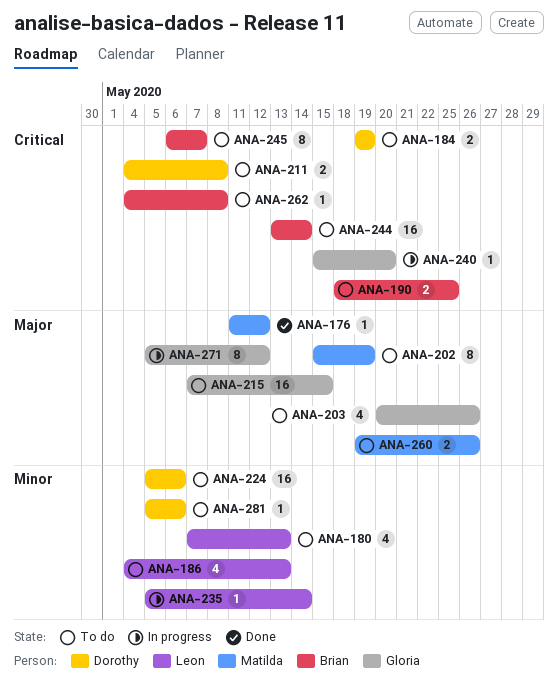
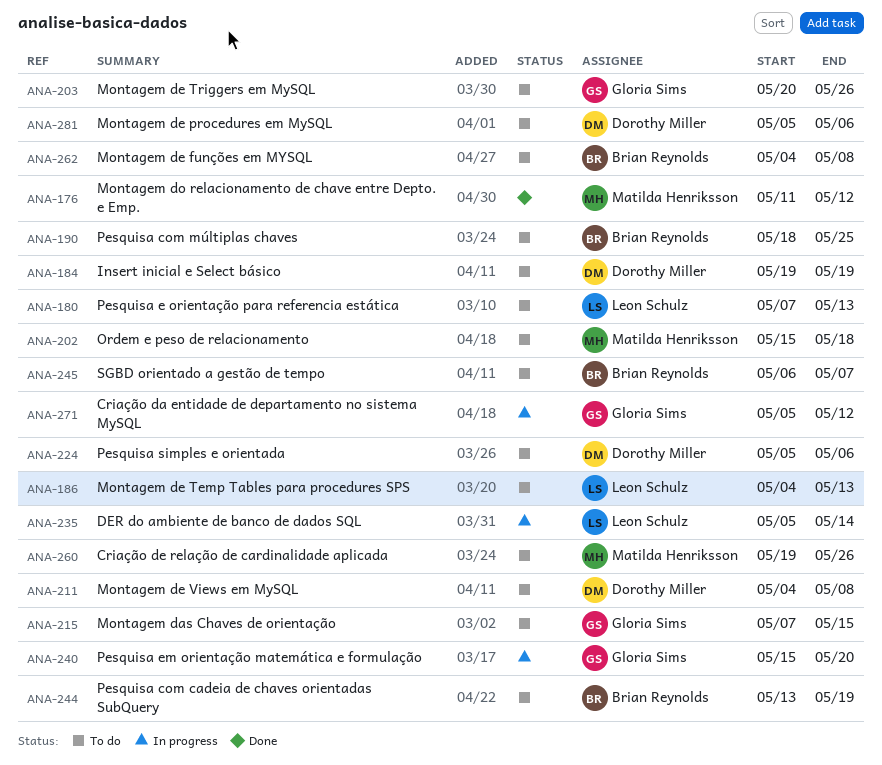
ANA-202, due: May 19 -> May 18
ANA-244, due: May 14 -> May 19

